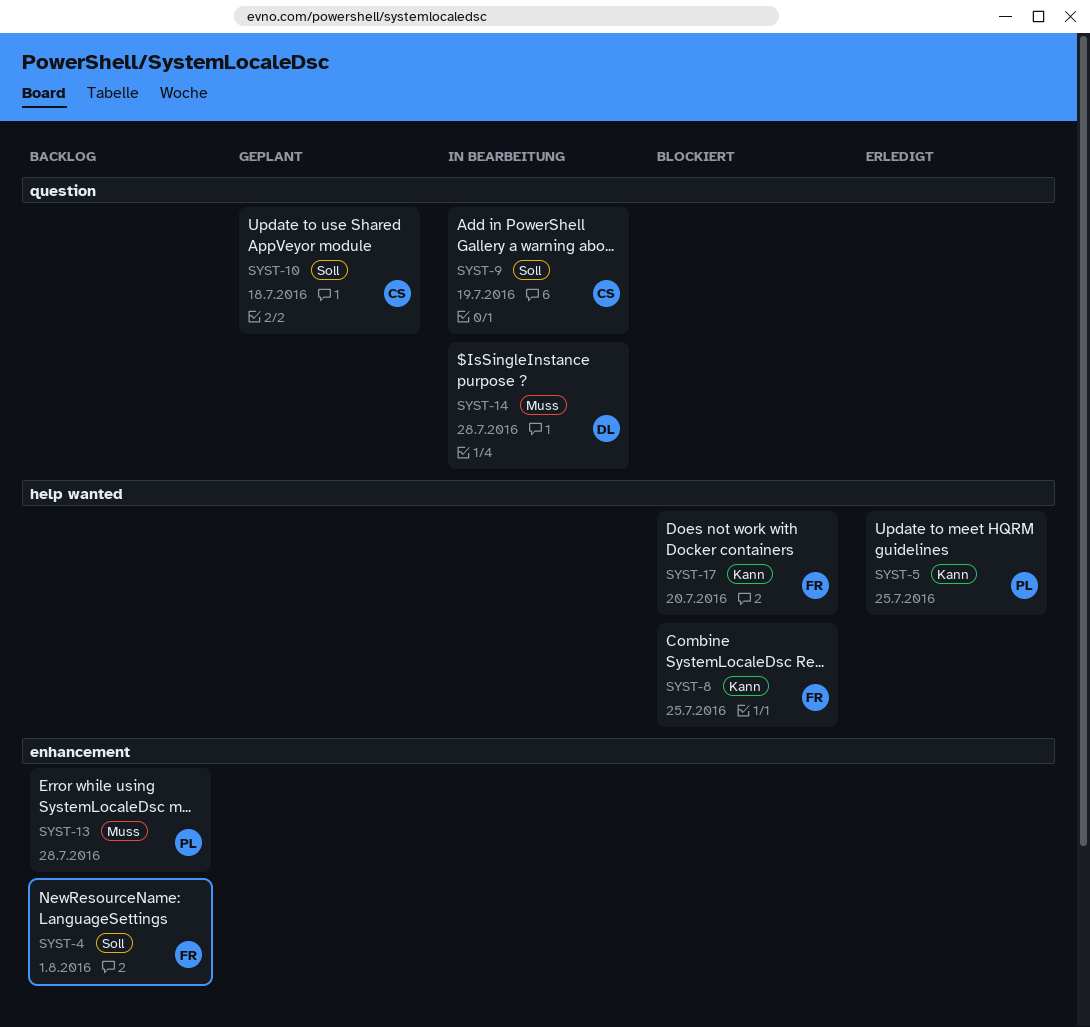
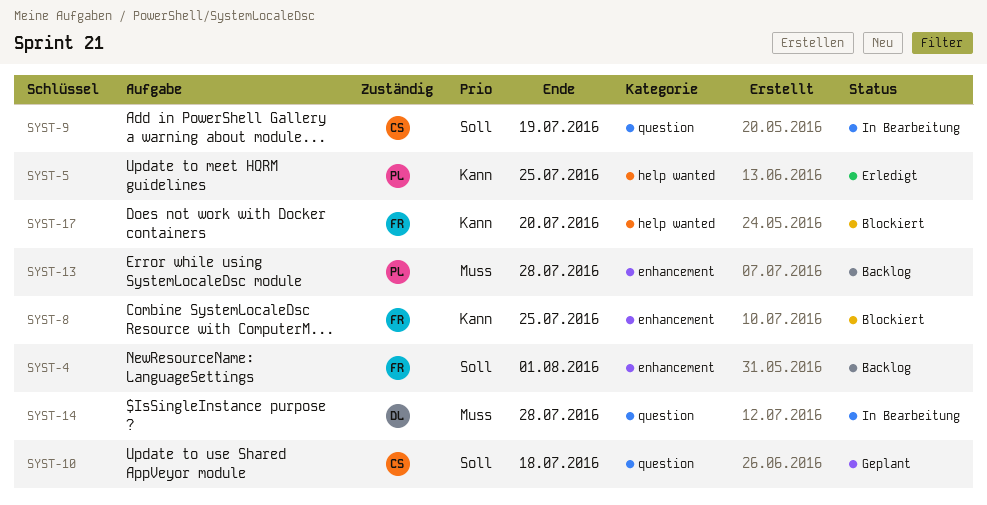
SYST-8, label: help wanted -> enhancement

